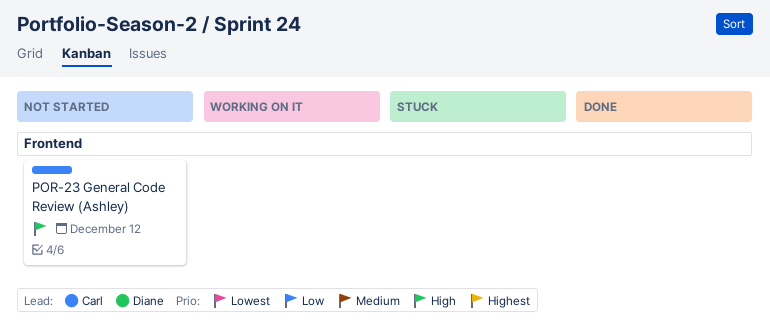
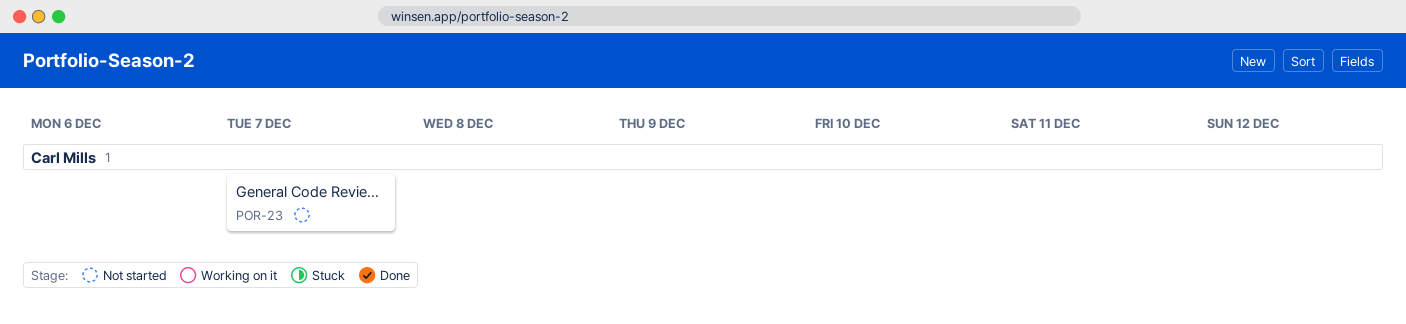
POR-23, due: Dec 12 -> Dec 7

